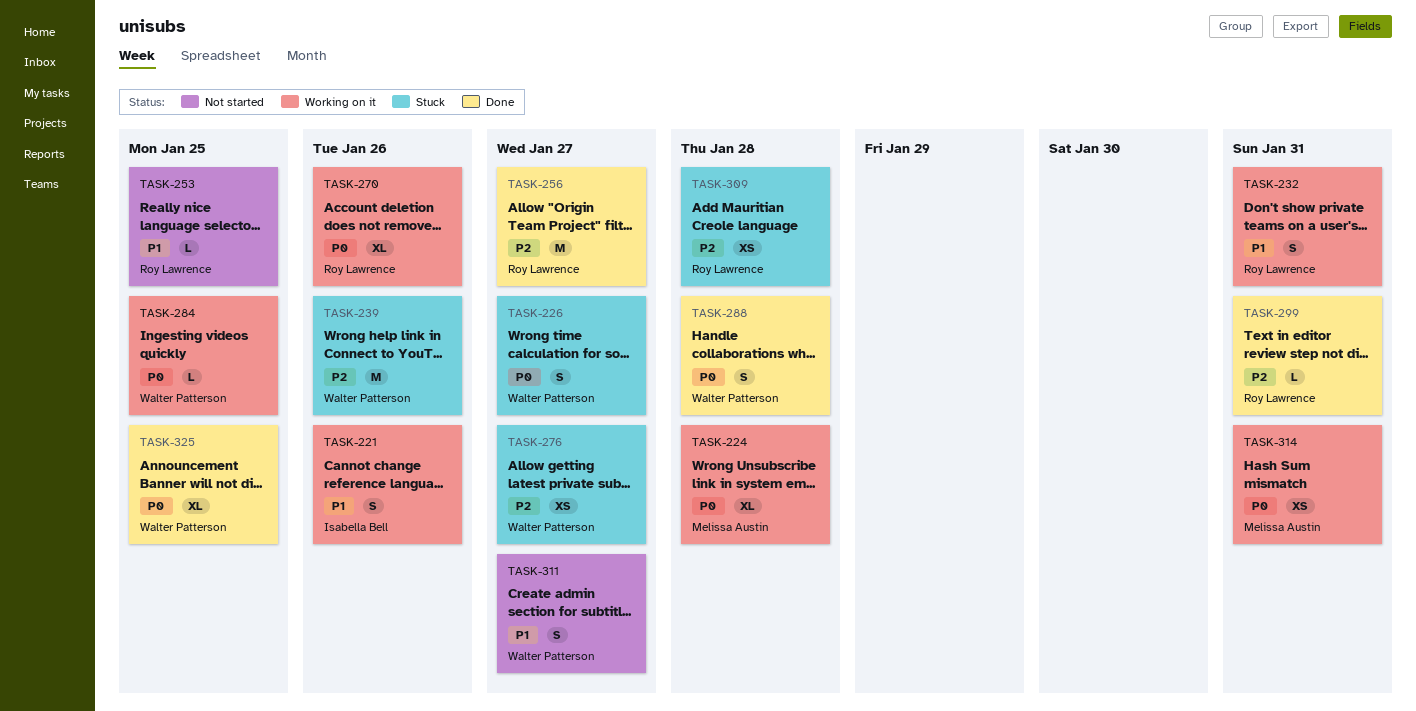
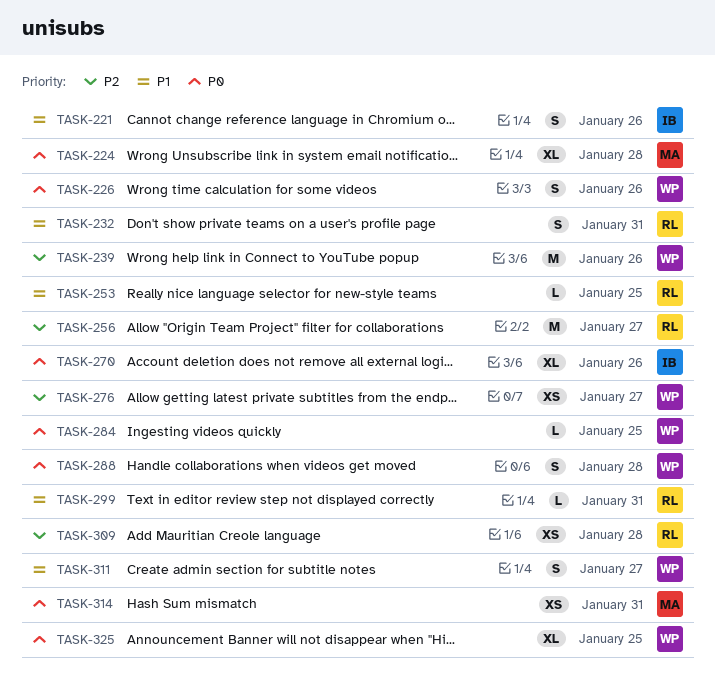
TASK-226, due: Jan 27 -> Jan 26
TASK-270, owner: Roy Lawrence -> Isabella Bell
TASK-299, priority: P2 -> P1

